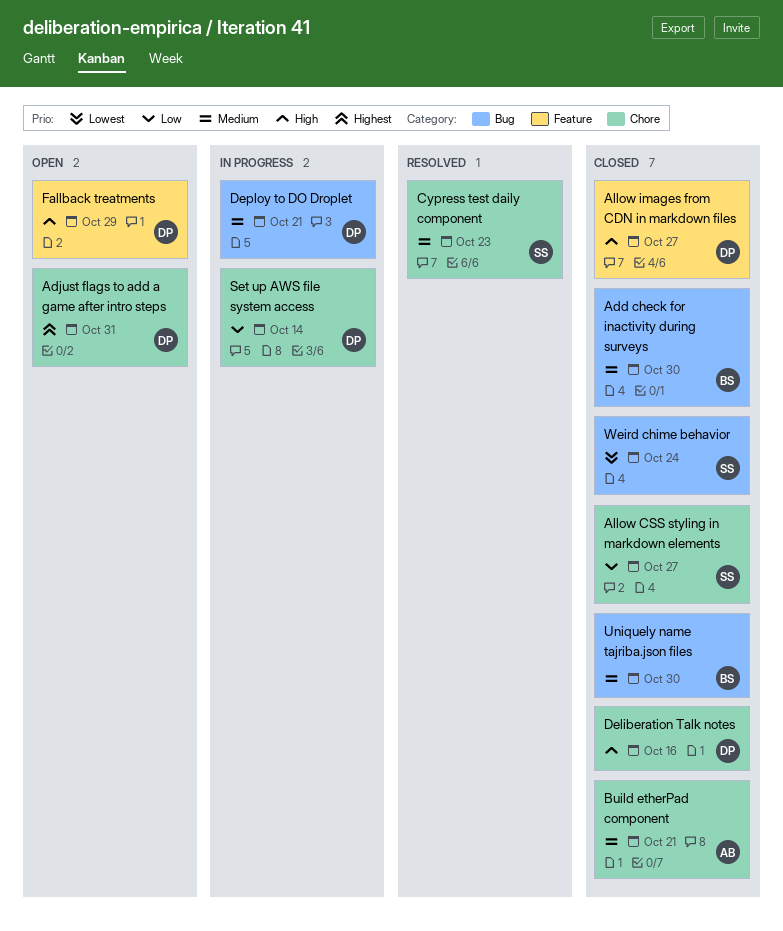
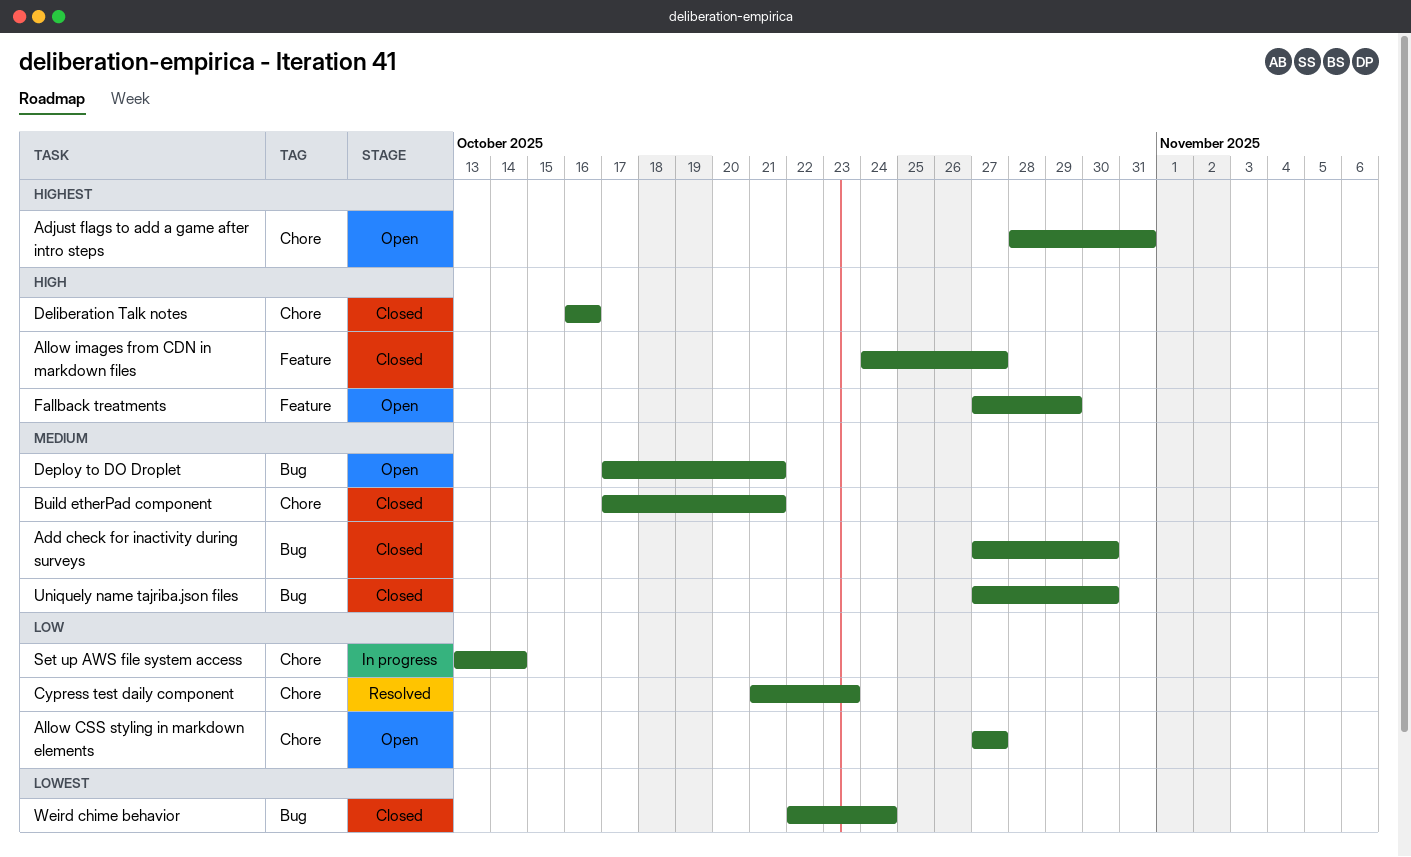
Allow CSS styling in markdown elements, status: Closed -> Open
Cypress test daily component, priority: Medium -> Low
Deploy to DO Droplet, status: In progress -> Open

